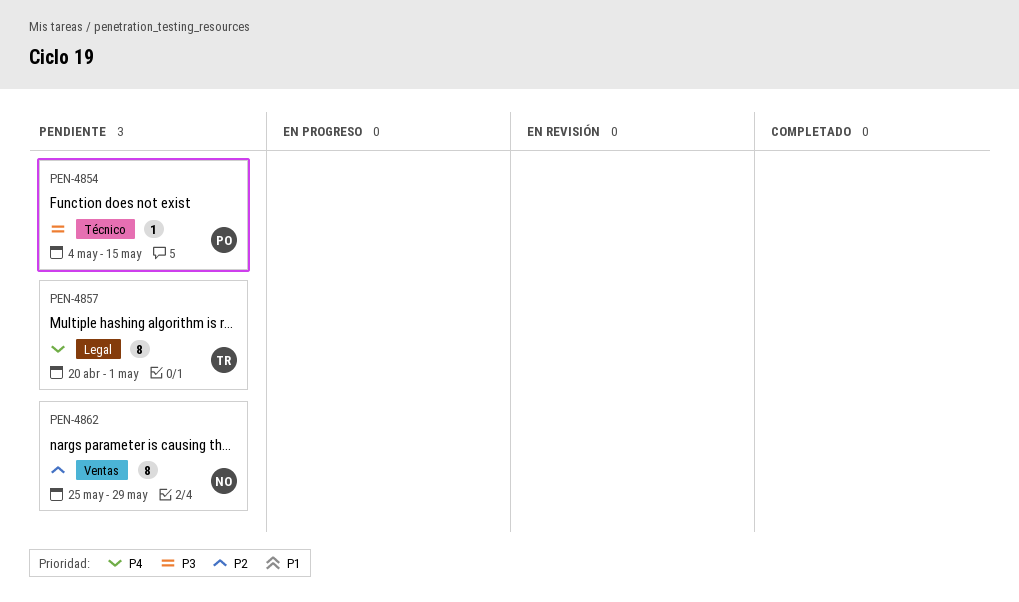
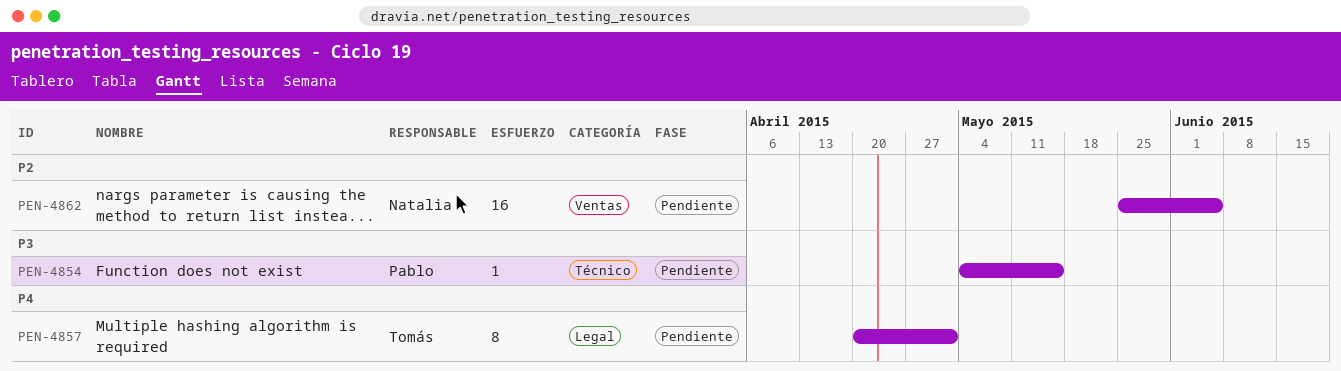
PEN-4862, estimate: 8 -> 16
PEN-4862, due: May 29 -> Jun 5

